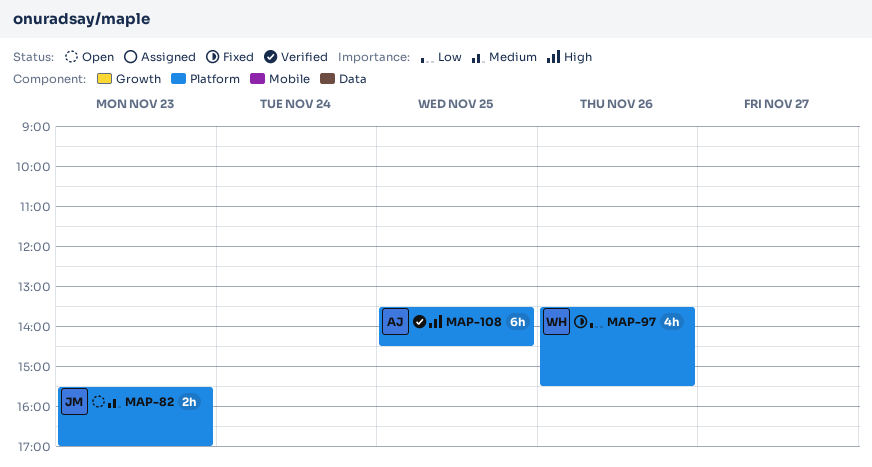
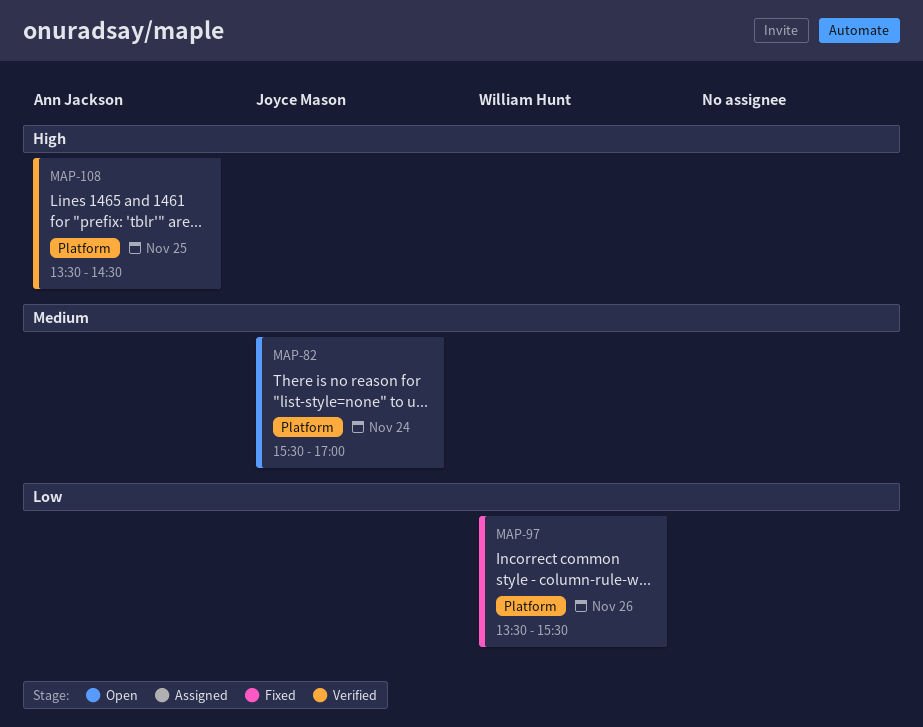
MAP-82, day: Nov 23 -> Nov 24

